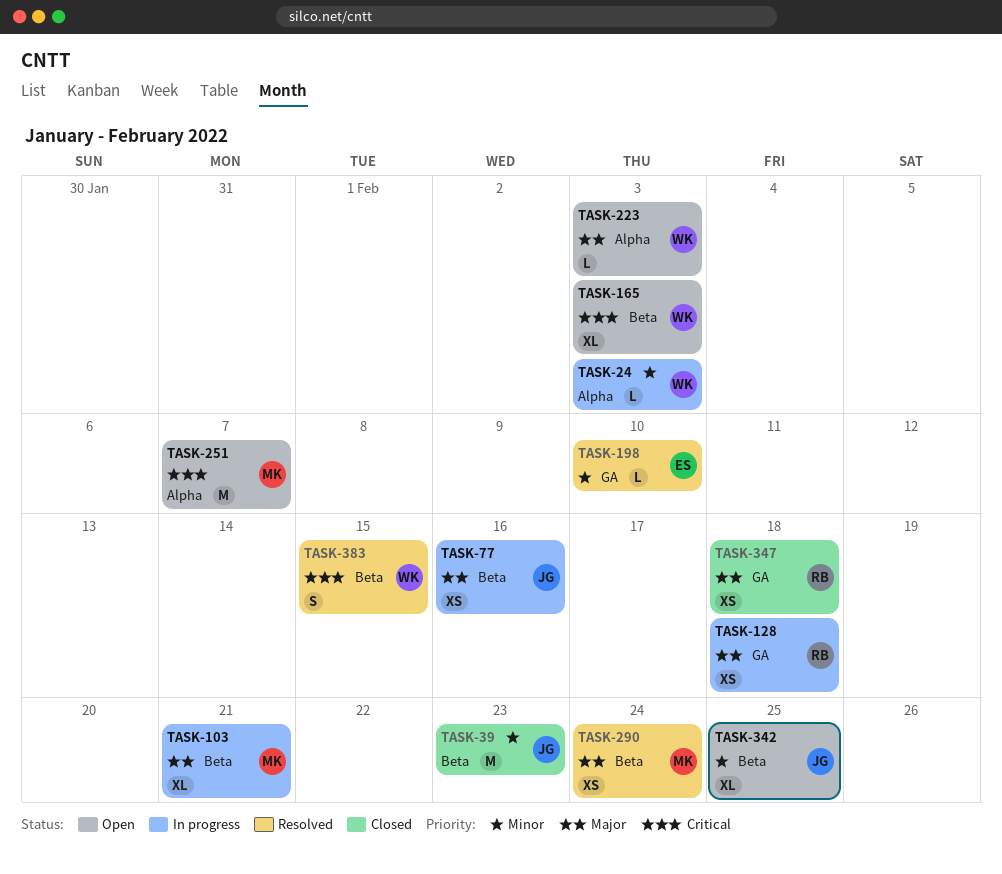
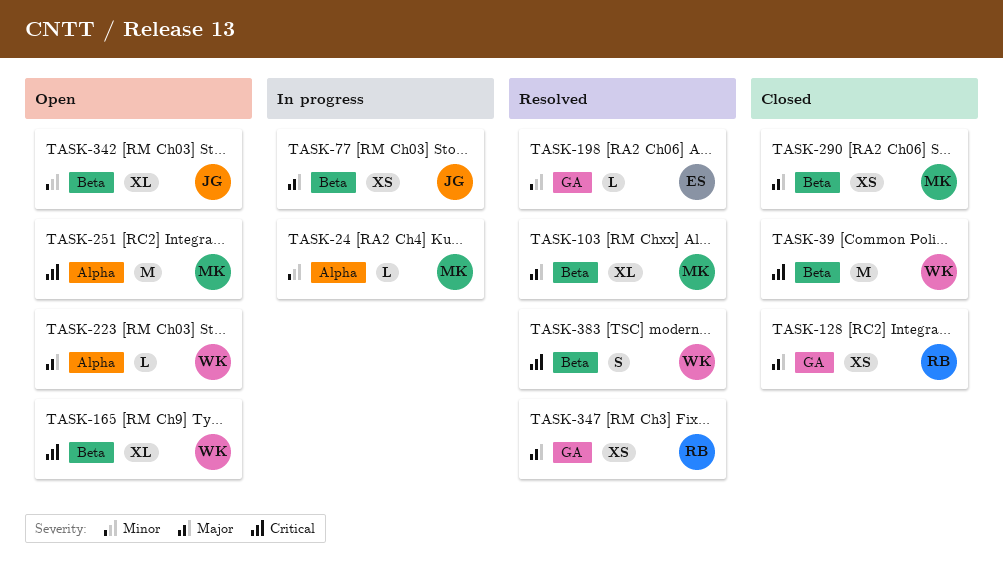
TASK-24, owner: WK -> MK
TASK-39, owner: JG -> WK
TASK-39, priority: Minor -> Critical
TASK-103, status: In progress -> Resolved
TASK-128, status: In progress -> Closed
TASK-290, status: Resolved -> Closed
TASK-347, status: Closed -> Resolved

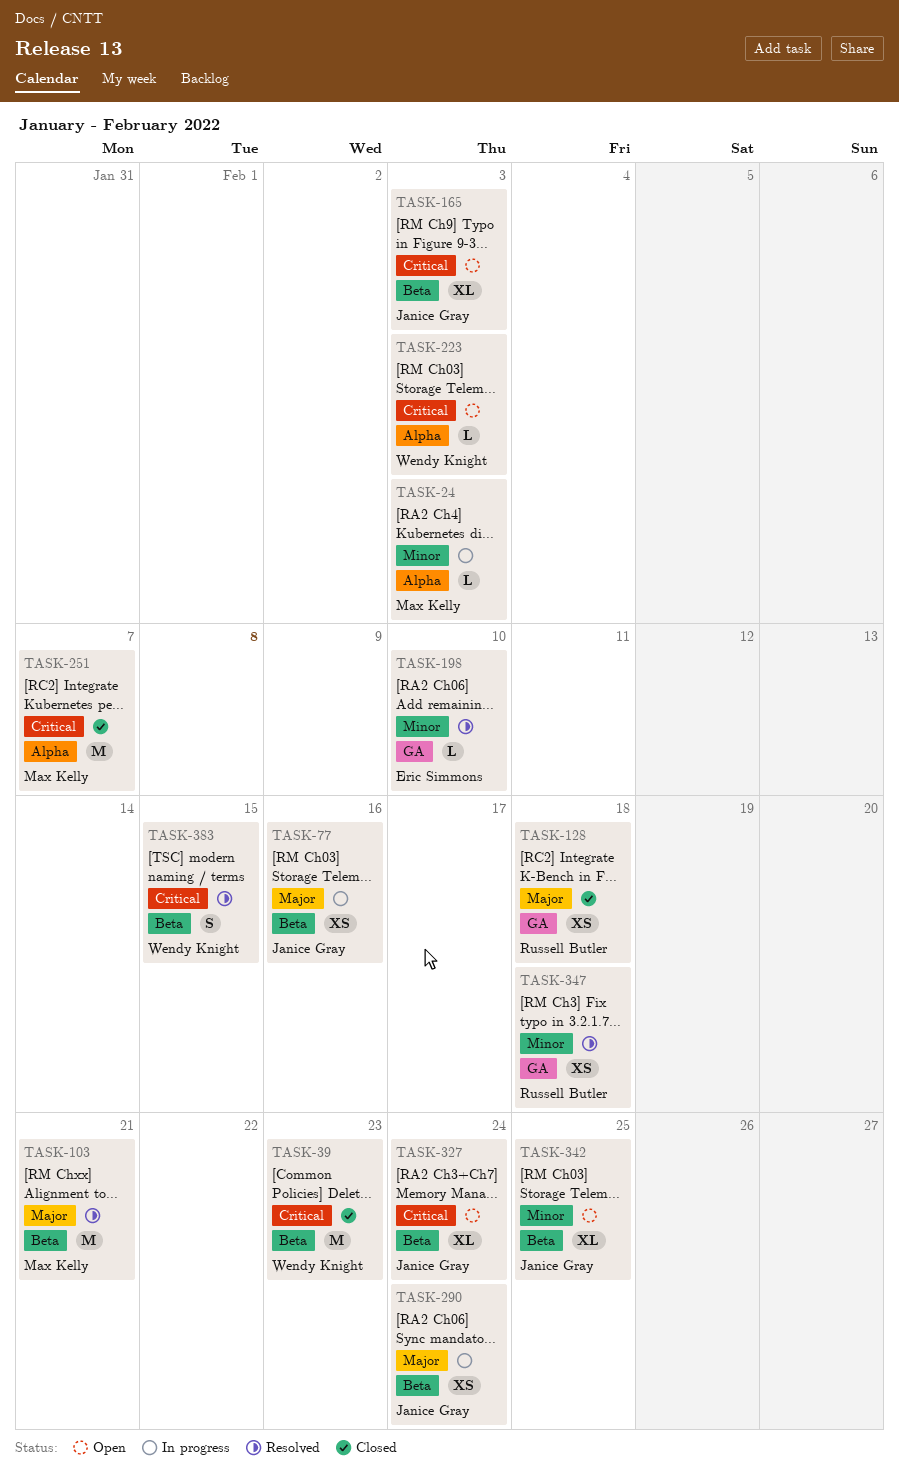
TASK-103, estimate: XL -> M
TASK-165, owner: Wendy Knight -> Janice Gray
TASK-223, priority: Major -> Critical
TASK-251, status: Open -> Closed
TASK-290, status: Closed -> In progress
TASK-290, owner: Max Kelly -> Janice Gray
TASK-327: none -> present
TASK-347, priority: Major -> Minor

